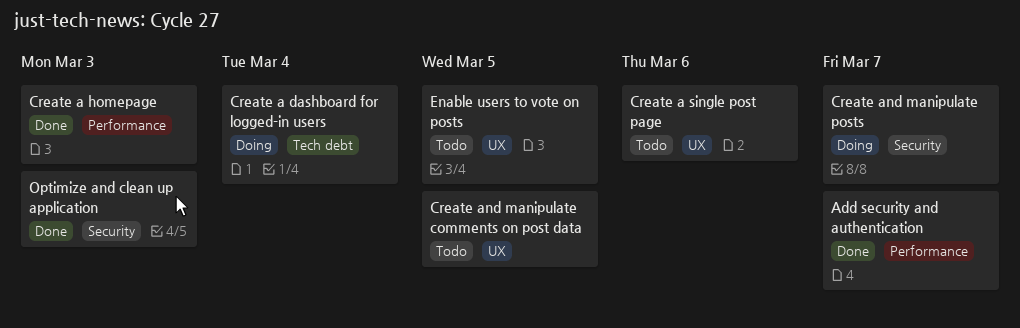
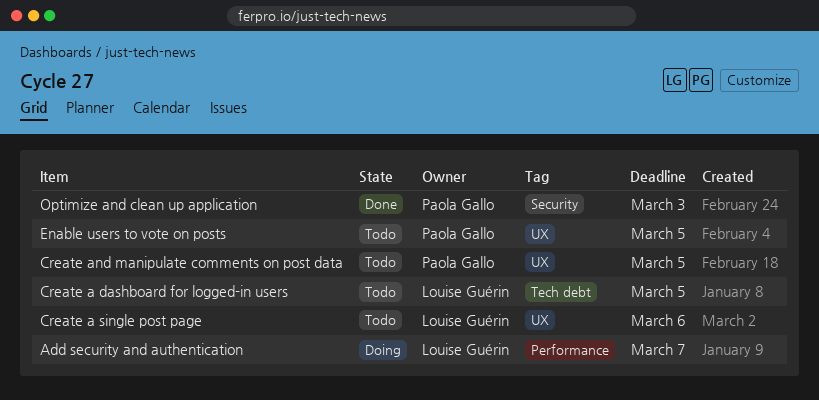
Add security and authentication, status: Done -> Doing
Create a dashboard for logged-in users, status: Doing -> Todo
Create a dashboard for logged-in users, due: Mar 4 -> Mar 5
Create a homepage: present -> none
Create and manipulate posts: present -> none

